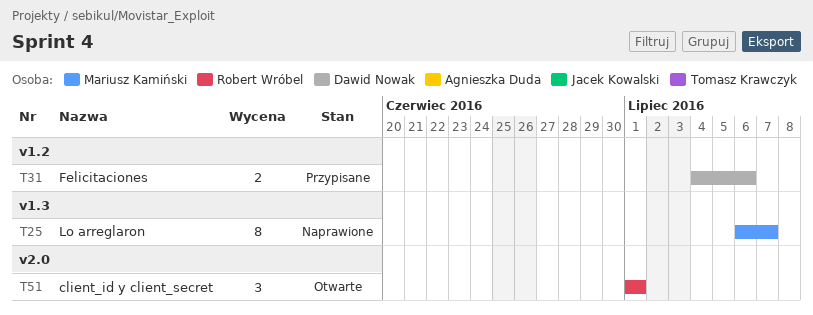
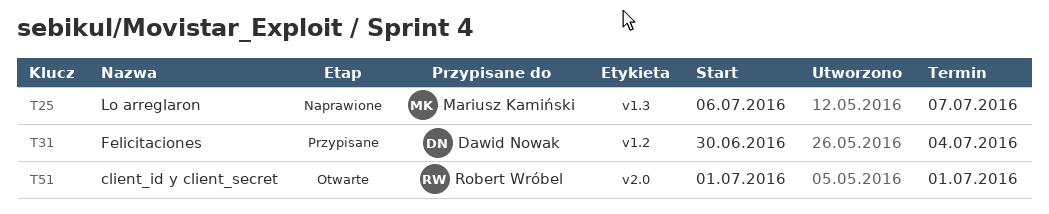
T31, start: Jul 4 -> Jun 30
T31, due: Jul 6 -> Jul 4

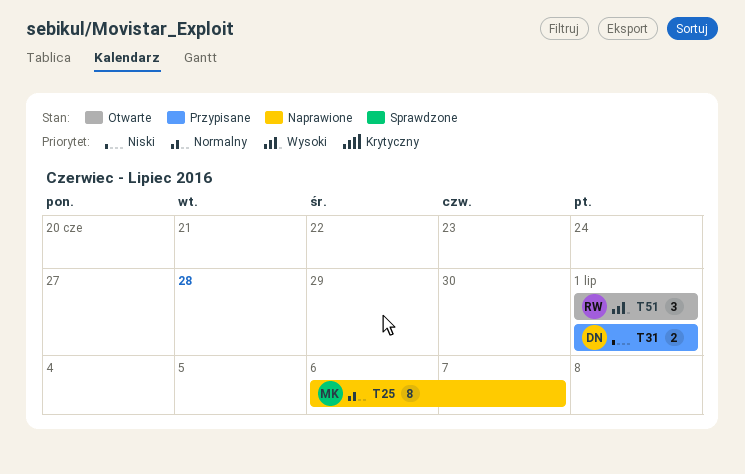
T31, start: Jun 30 -> Jul 1
T31, due: Jul 4 -> Jul 1

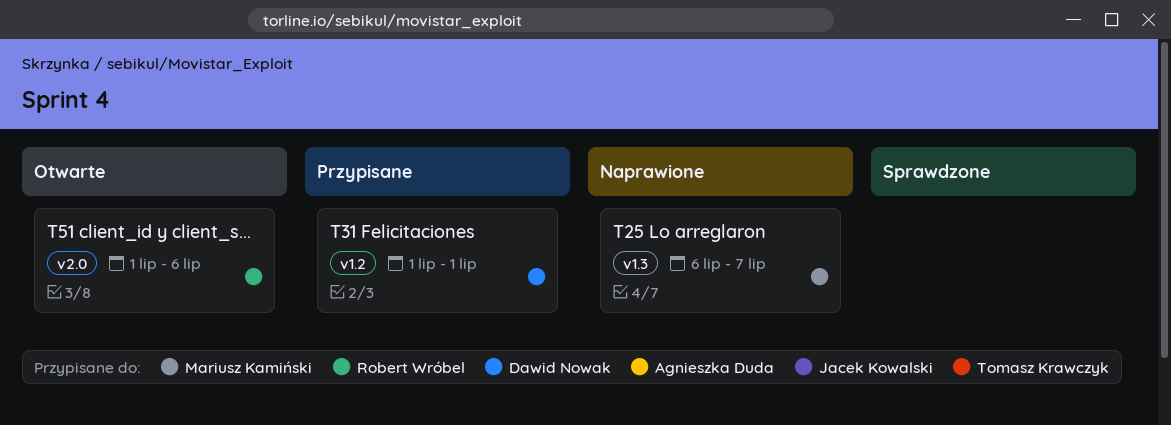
T51, due: Jul 1 -> Jul 6

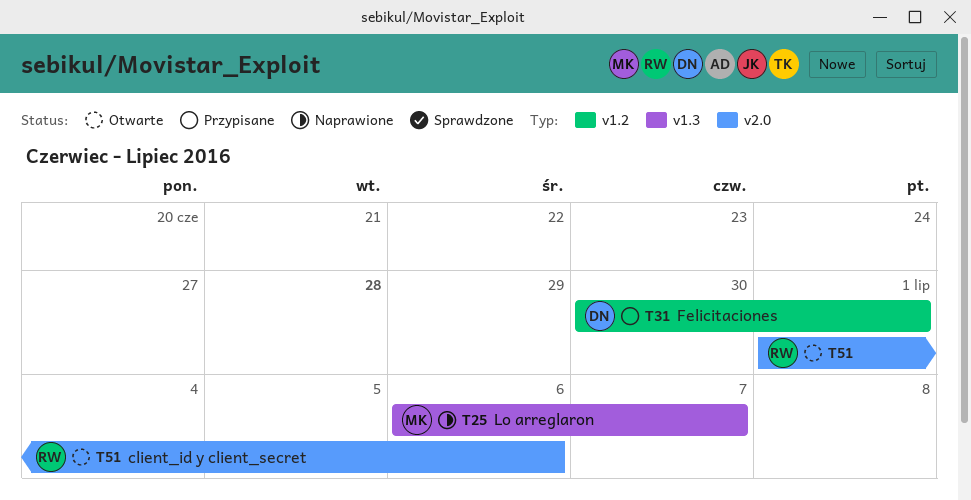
T31, start: Jul 1 -> Jun 30

